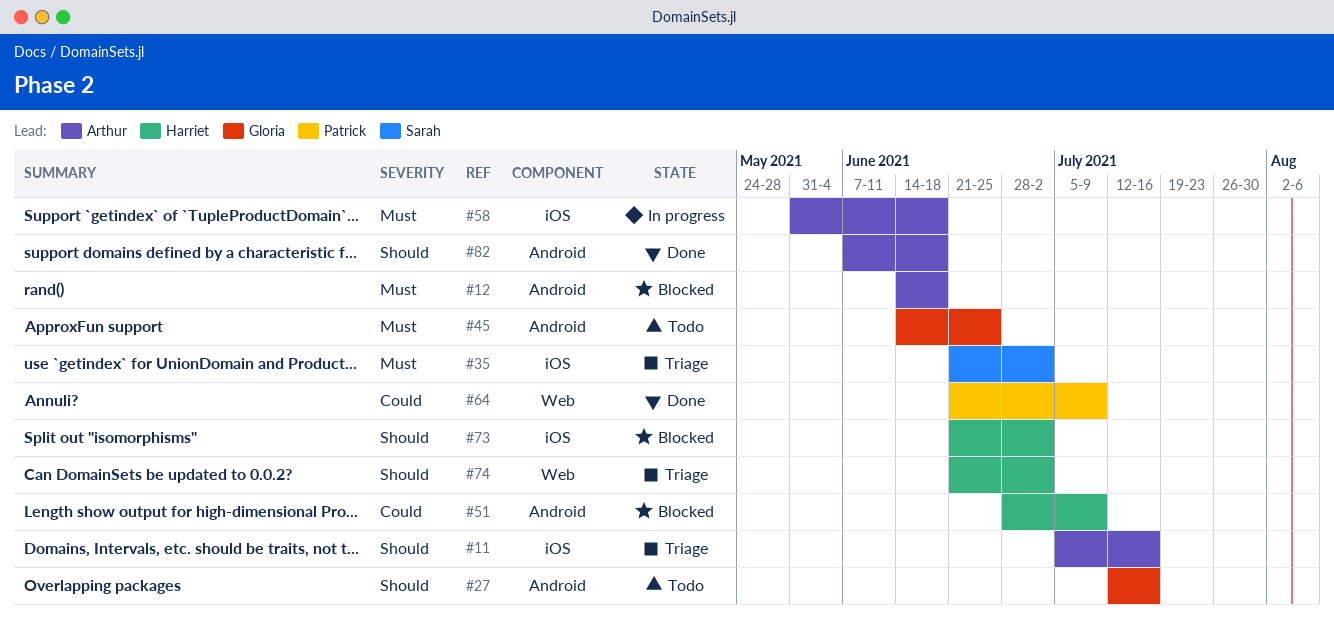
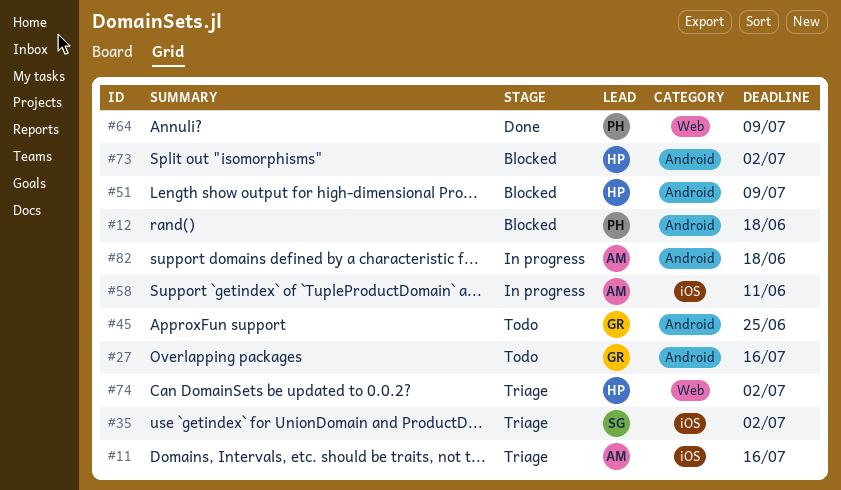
#12, owner: Arthur -> Patrick
#58, due: Jun 18 -> Jun 11
#73, label: iOS -> Android
#82, status: Done -> In progress

